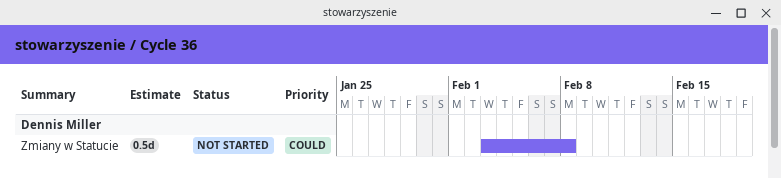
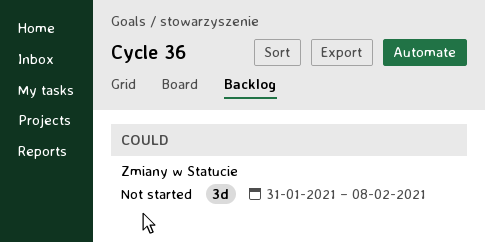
Zmiany w Statucie, estimate: 0.5d -> 3d
Zmiany w Statucie, start: Feb 3 -> Jan 31

